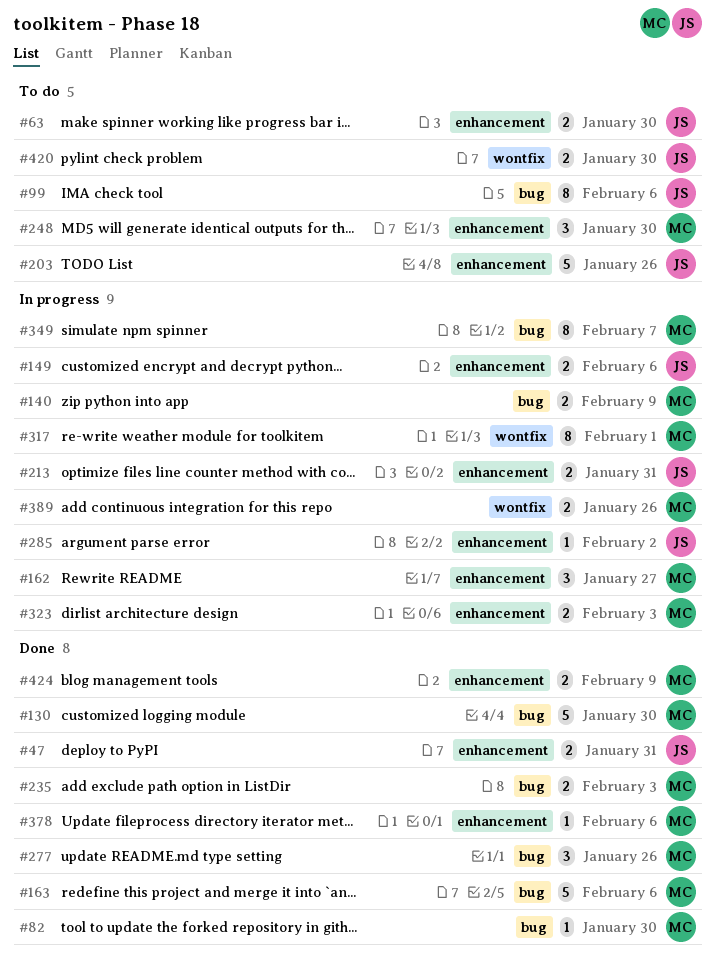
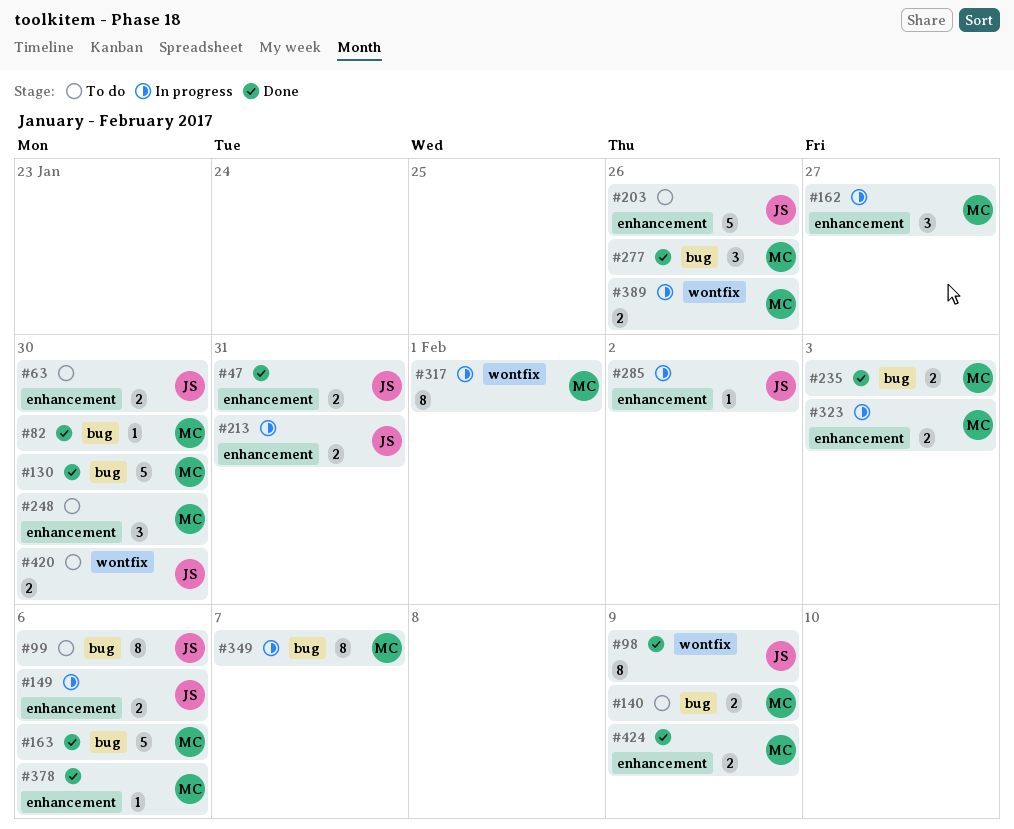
#98: none -> present
#140, status: In progress -> To do

